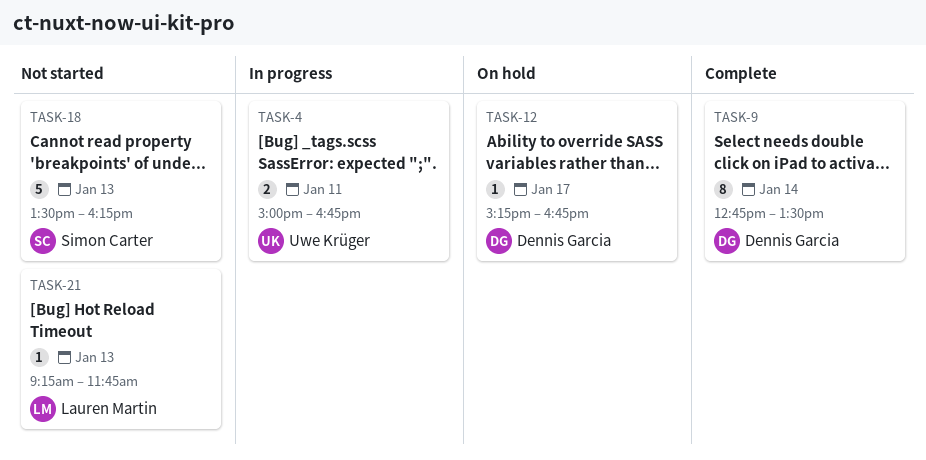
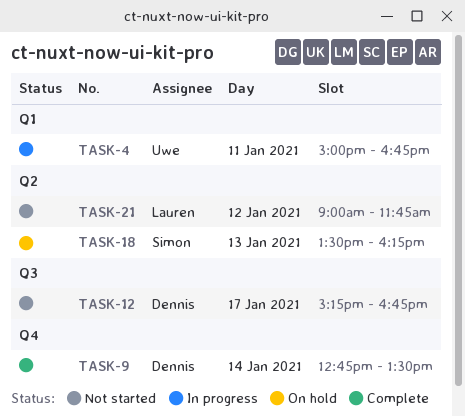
TASK-12, status: On hold -> Not started
TASK-18, status: Not started -> On hold
TASK-21, day: Jan 13 -> Jan 12
TASK-21, begins: 09:15 -> 09:00

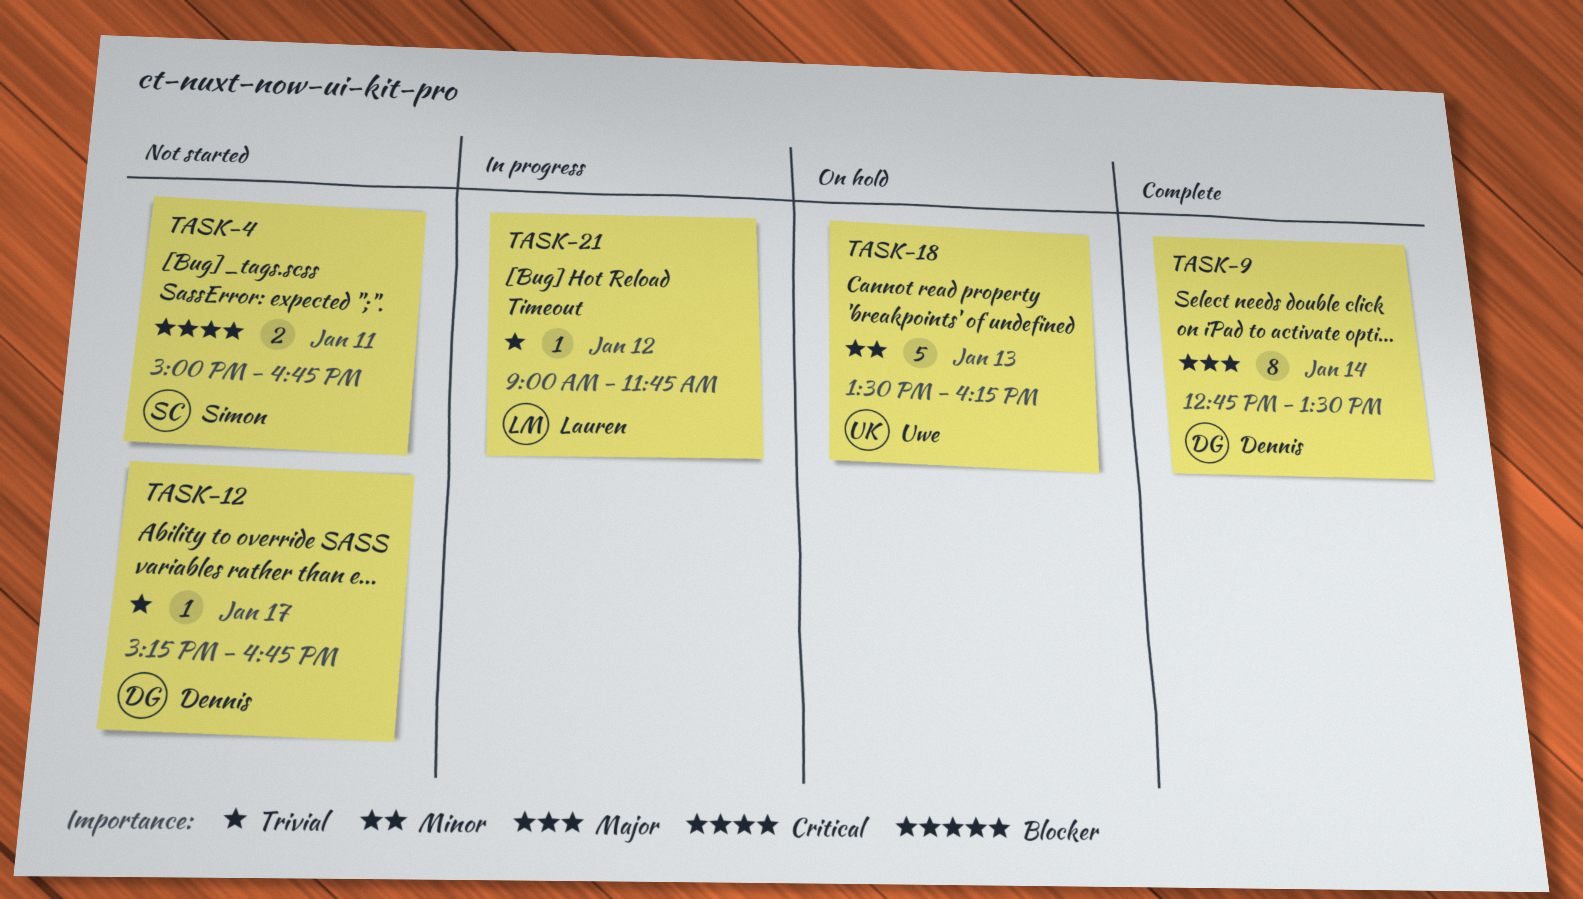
TASK-4, status: In progress -> Not started
TASK-4, owner: Uwe -> Simon
TASK-18, owner: Simon -> Uwe
TASK-21, status: Not started -> In progress

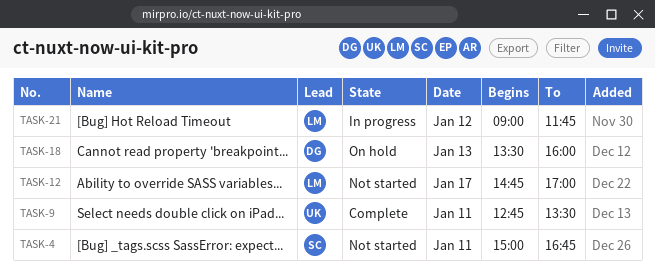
TASK-9, owner: Dennis -> Uwe
TASK-9, day: Jan 14 -> Jan 11
TASK-12, owner: Dennis -> Lauren
TASK-12, begins: 15:15 -> 14:45
TASK-12, ends: 16:45 -> 17:00
TASK-18, owner: Uwe -> Dennis
TASK-18, ends: 16:15 -> 16:00

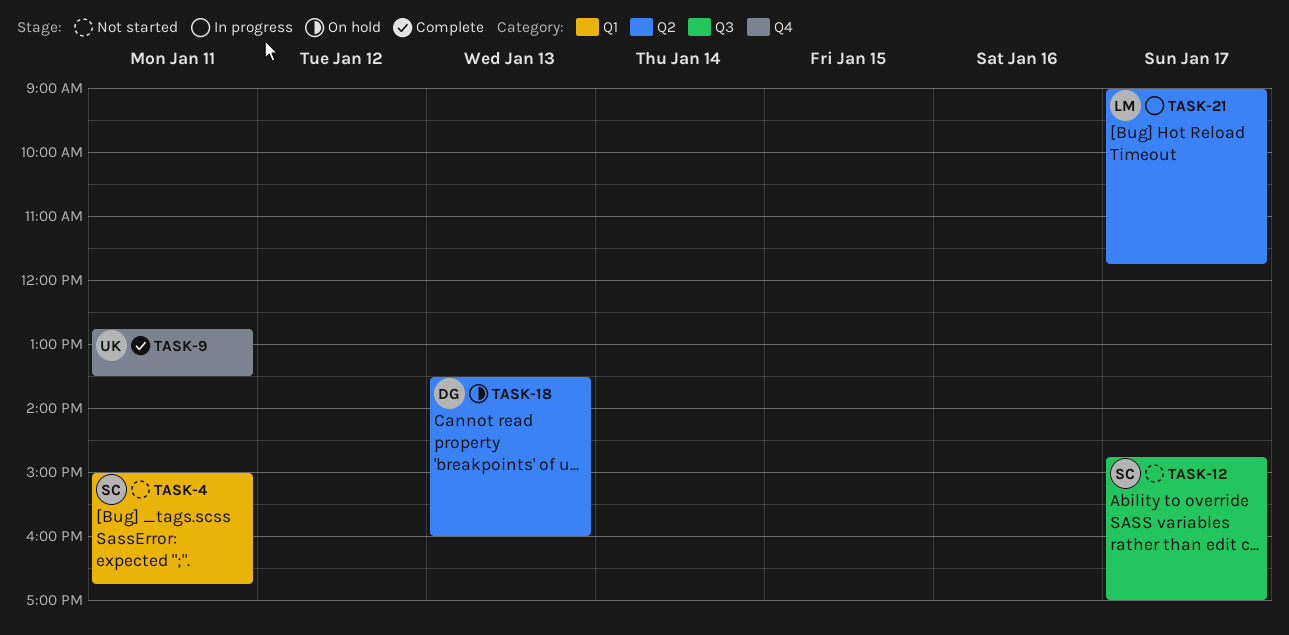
TASK-12, owner: LM -> SC
TASK-21, day: Jan 12 -> Jan 17

